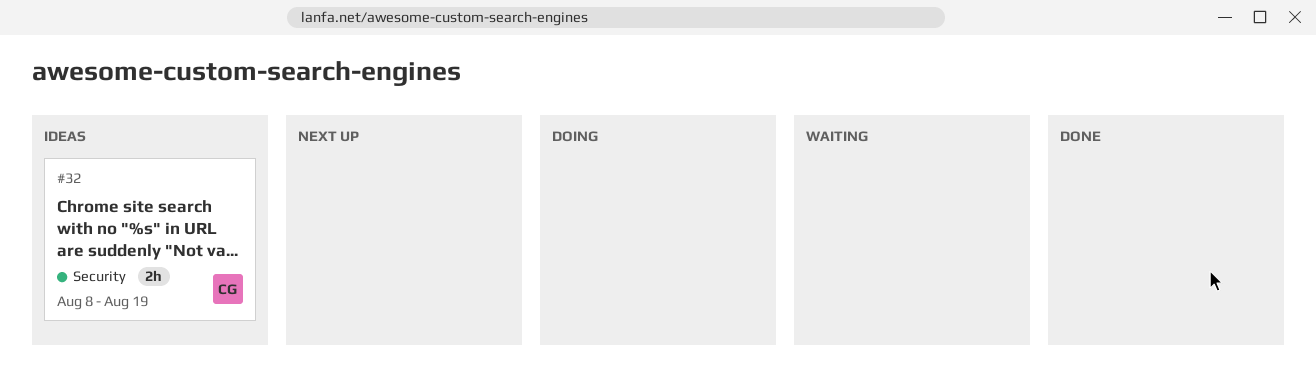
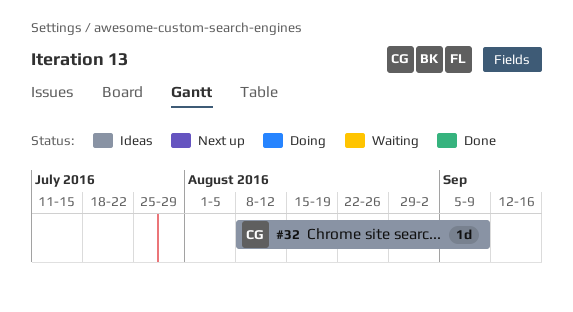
#32, estimate: 2h -> 1d
#32, due: Aug 19 -> Sep 9

